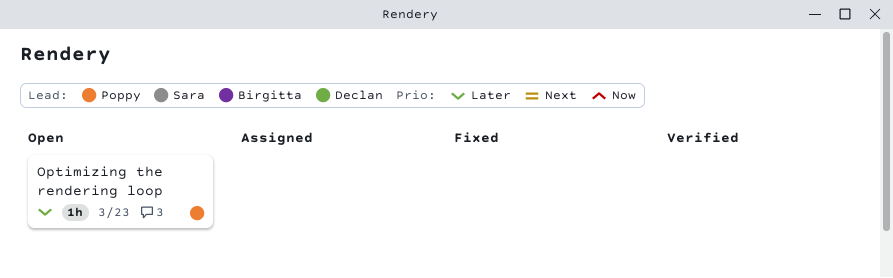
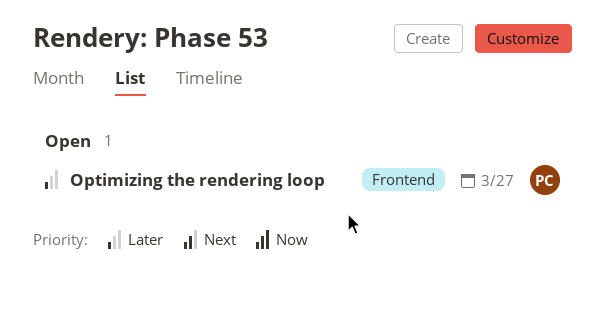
Optimizing the rendering loop, due: Mar 23 -> Mar 27

